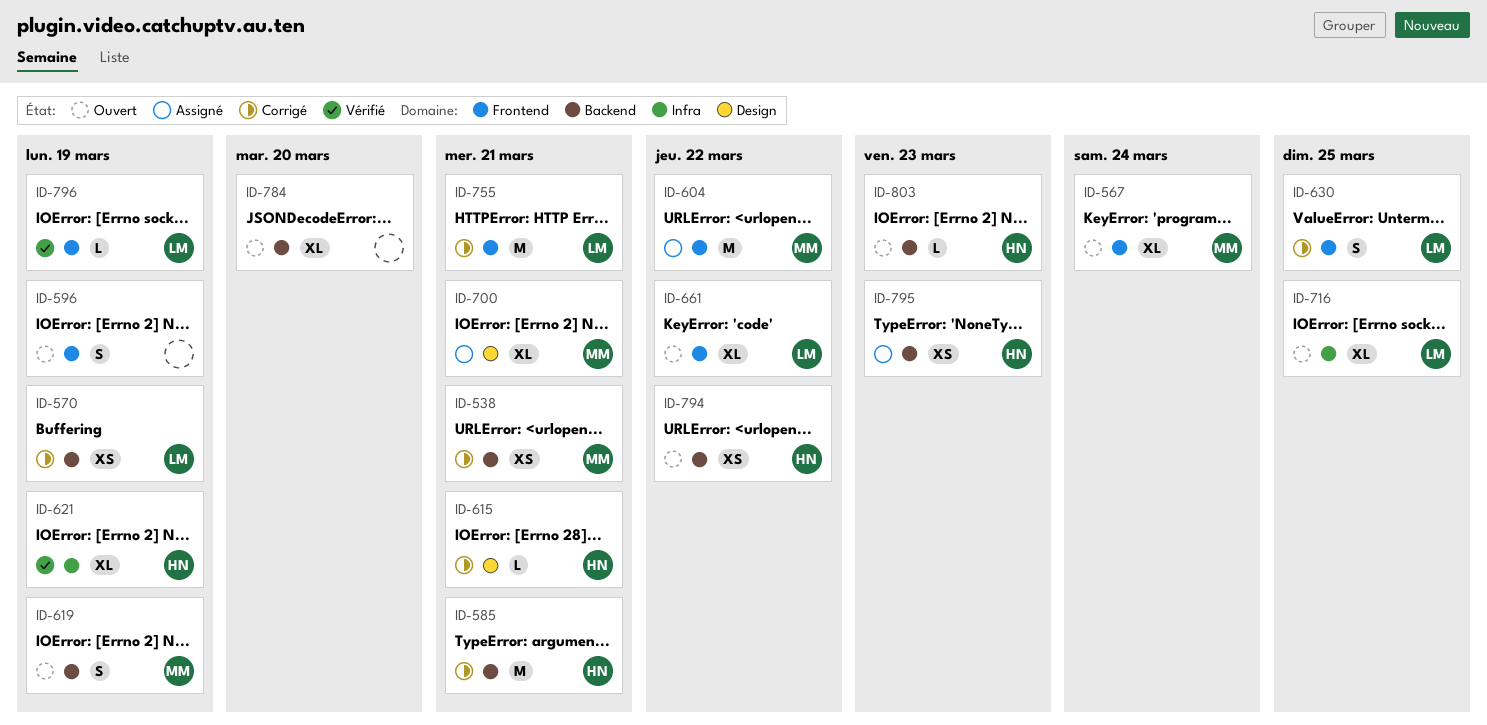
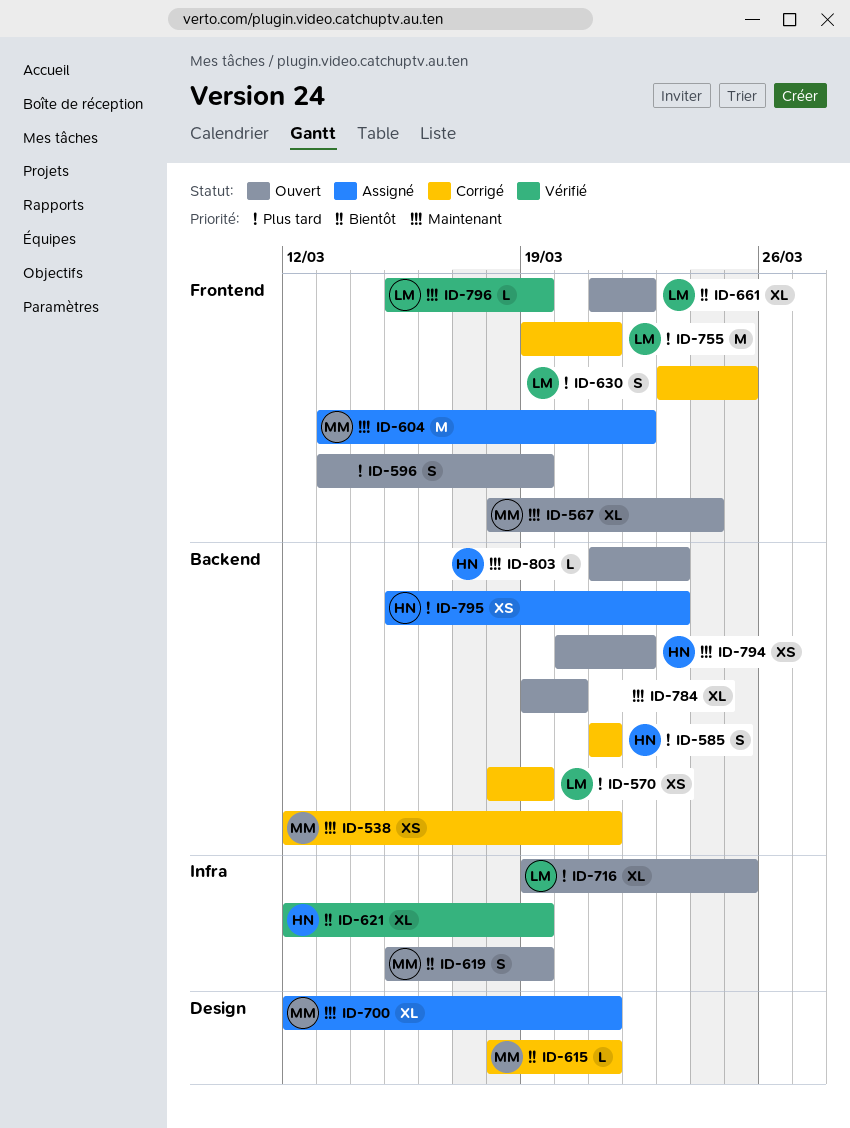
ID-585, estimate: M -> S
ID-615, owner: HN -> MM
ID-619, label: Backend -> Infra

